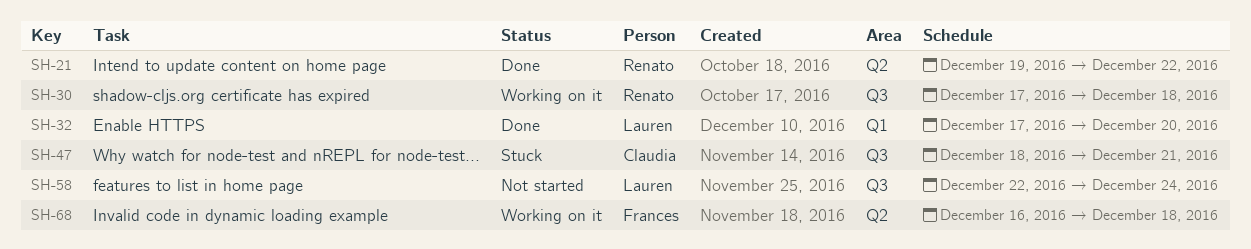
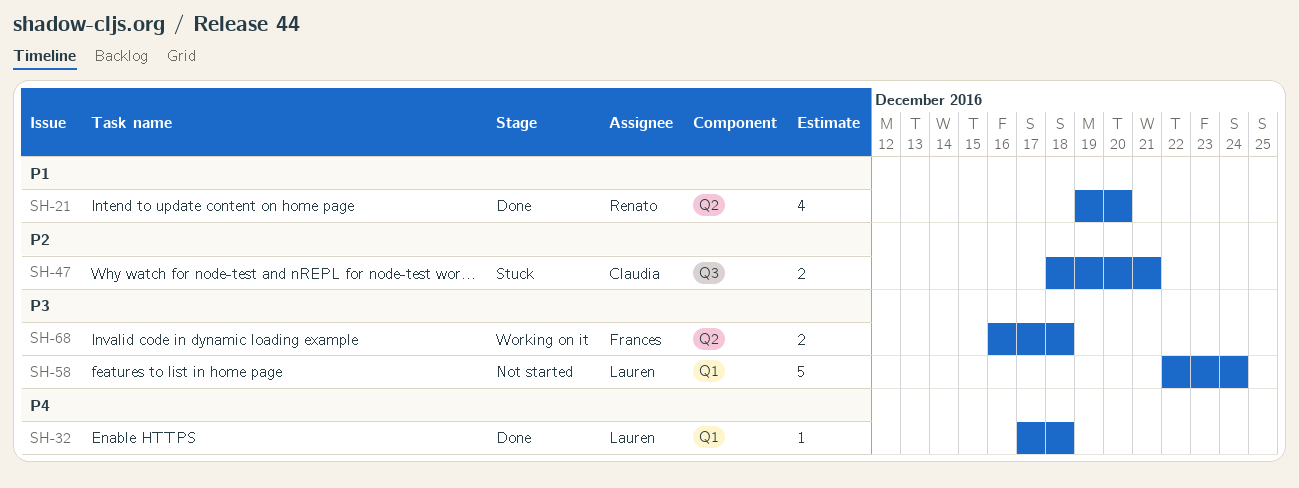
SH-21, due: Dec 22 -> Dec 20
SH-30: present -> none
SH-32, due: Dec 20 -> Dec 18
SH-58, label: Q3 -> Q1

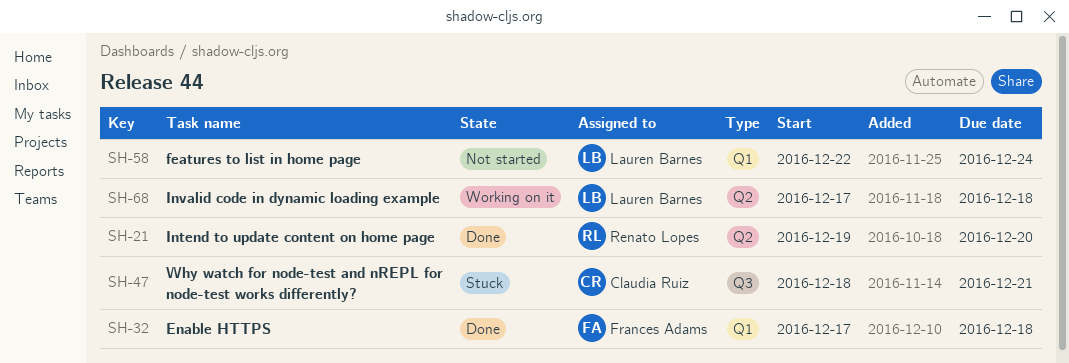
SH-32, owner: Lauren Barnes -> Frances Adams
SH-68, owner: Frances Adams -> Lauren Barnes
SH-68, start: Dec 16 -> Dec 17

